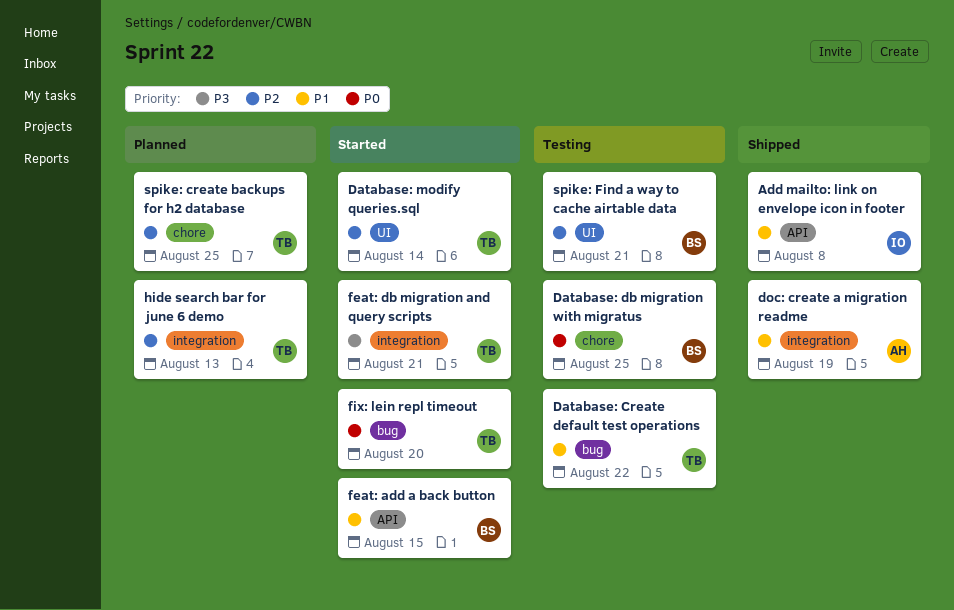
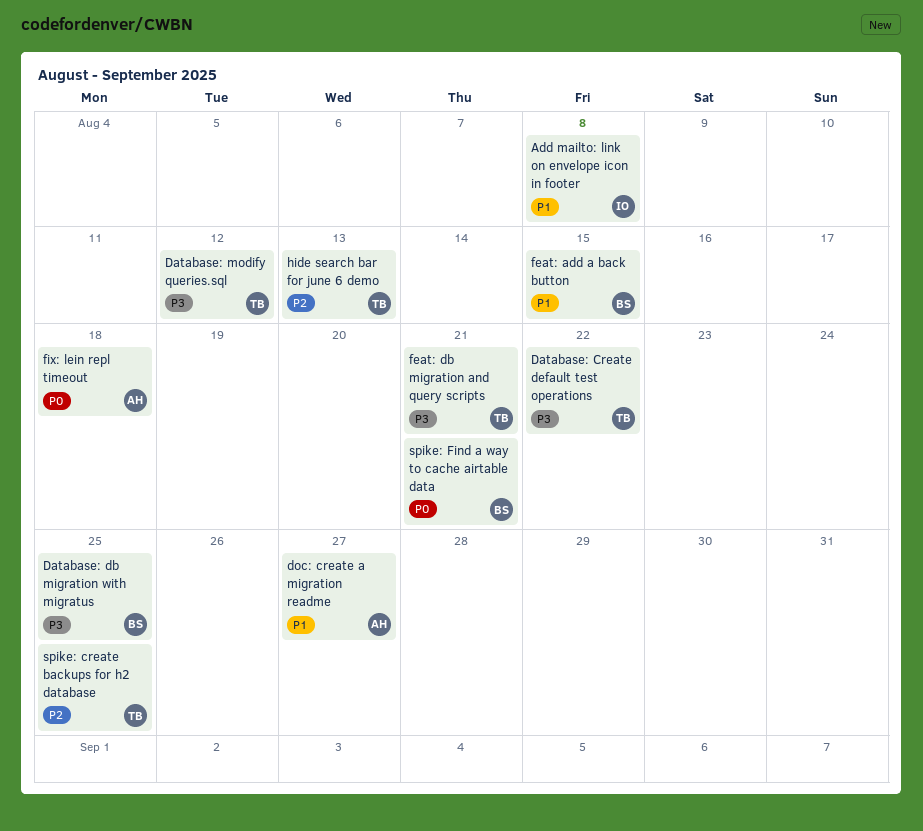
Database: Create default test operations, priority: P1 -> P3
Database: db migration with migratus, priority: P0 -> P3
Database: modify queries.sql, priority: P2 -> P3
Database: modify queries.sql, due: Aug 14 -> Aug 12
doc: create a migration readme, due: Aug 19 -> Aug 27
fix: lein repl timeout, owner: TB -> AH
fix: lein repl timeout, due: Aug 20 -> Aug 18
spike: Find a way to cache airtable data, priority: P2 -> P0

